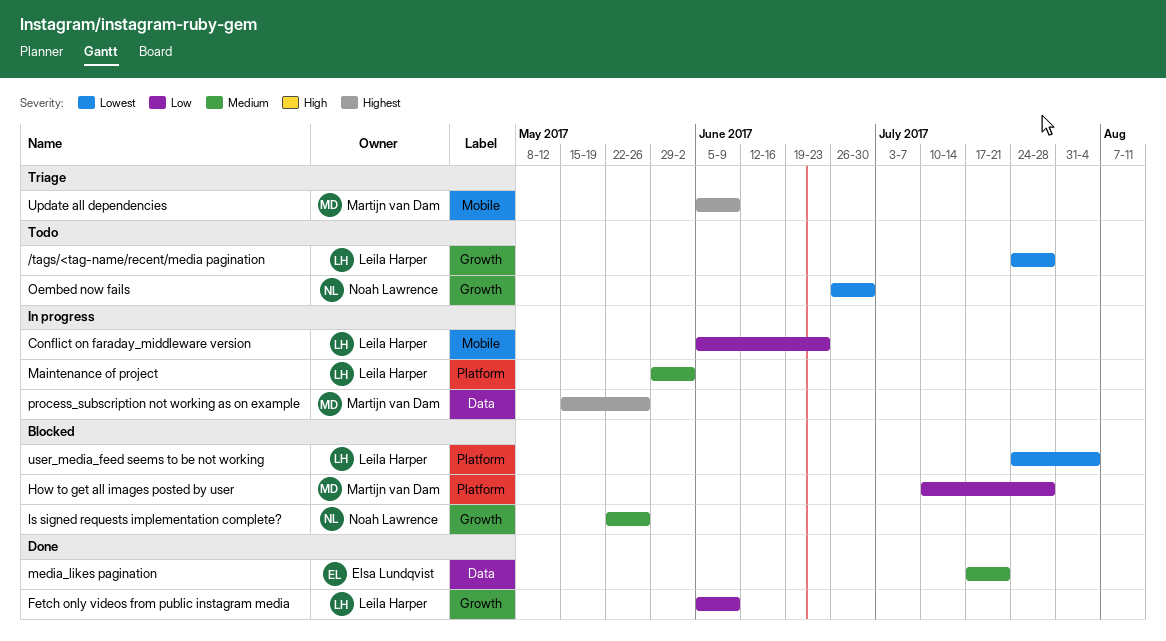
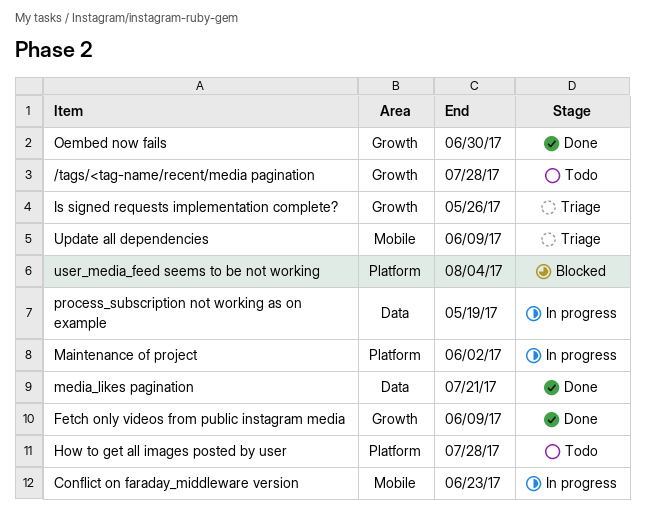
How to get all images posted by user, status: Blocked -> Todo
Is signed requests implementation complete?, status: Blocked -> Triage
Oembed now fails, status: Todo -> Done
process_subscription not working as on example, due: May 26 -> May 19

